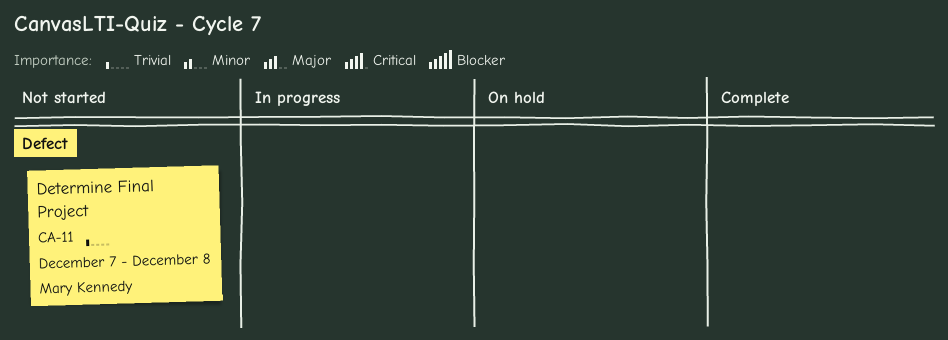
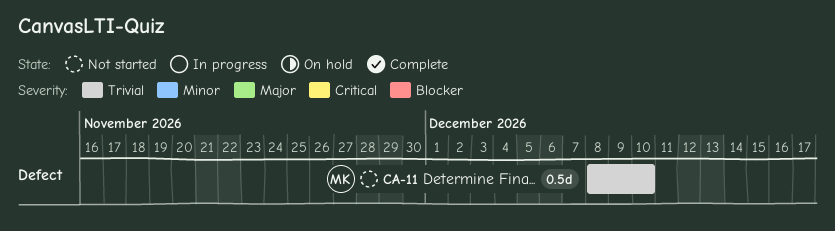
CA-11, start: Dec 7 -> Dec 8
CA-11, due: Dec 8 -> Dec 10

